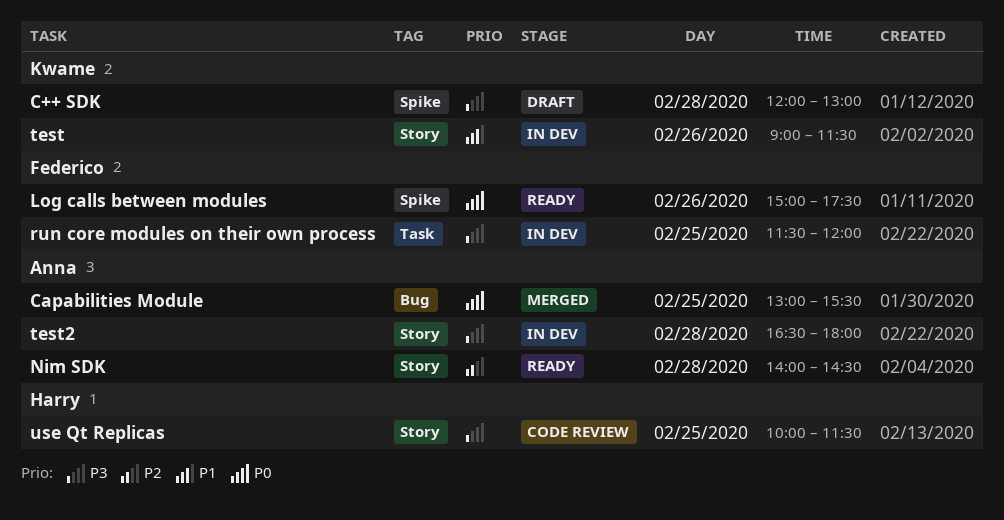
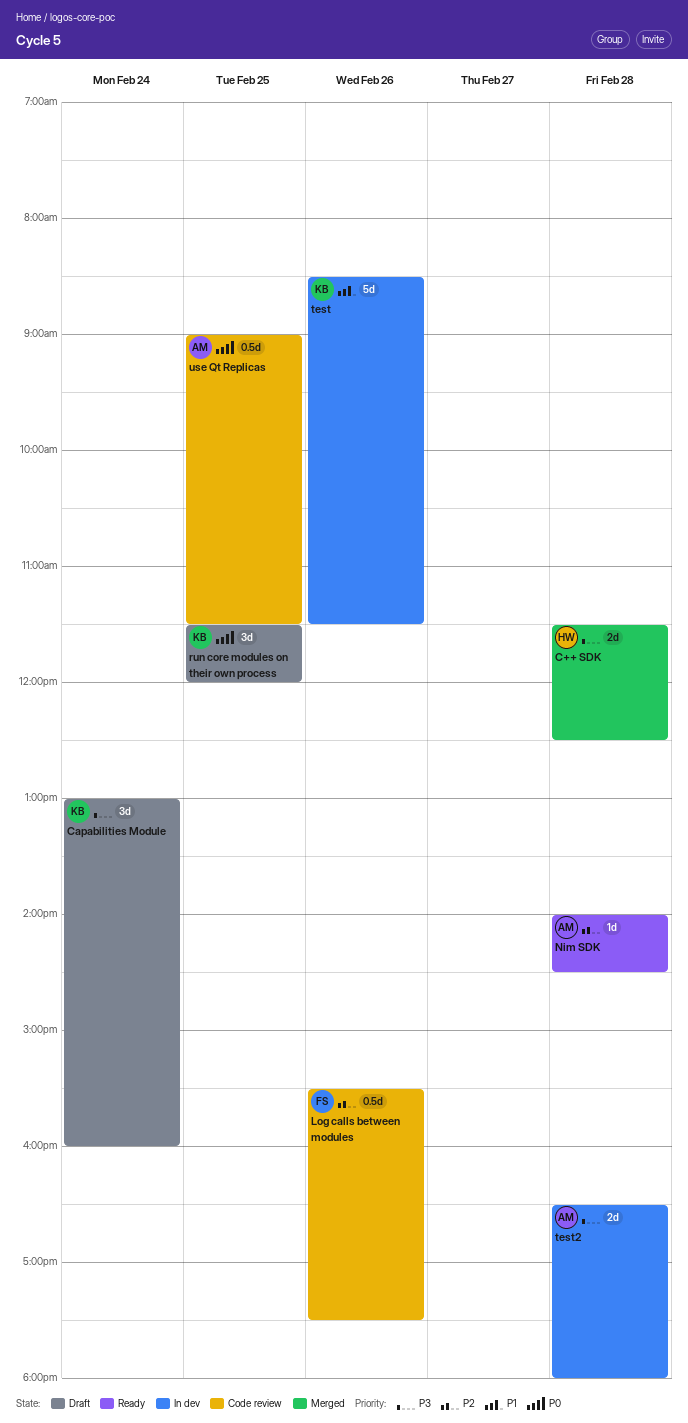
C++ SDK, status: Draft -> Merged
C++ SDK, owner: Kwame -> Harry
C++ SDK, begins: 12:00 -> 11:30
C++ SDK, ends: 13:00 -> 12:30
Capabilities Module, status: Merged -> Draft
Capabilities Module, owner: Anna -> Kwame
Capabilities Module, priority: P0 -> P3
Capabilities Module, day: Feb 25 -> Feb 24
Capabilities Module, ends: 15:30 -> 16:00
Log calls between modules, status: Ready -> Code review
Log calls between modules, priority: P0 -> P2
Log calls between modules, begins: 15:00 -> 15:30
run core modules on their own process, status: In dev -> Draft
run core modules on their own process, owner: Federico -> Kwame
run core modules on their own process, priority: P3 -> P0
test, begins: 09:00 -> 08:30
use Qt Replicas, owner: Harry -> Anna
use Qt Replicas, priority: P3 -> P0
use Qt Replicas, begins: 10:00 -> 09:00

